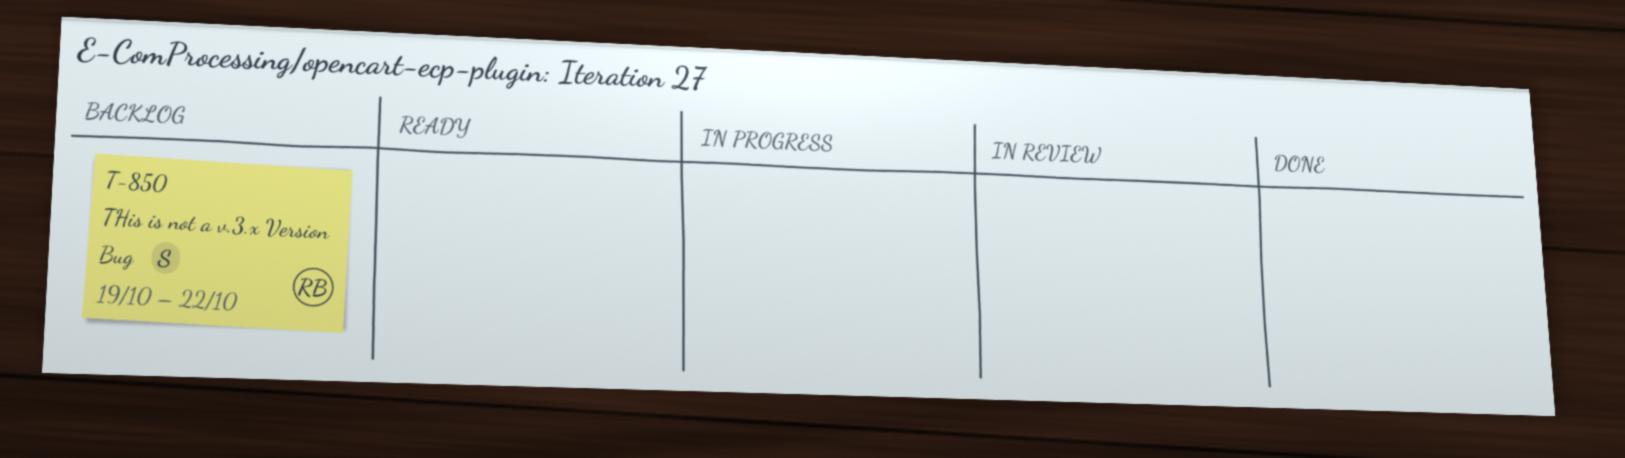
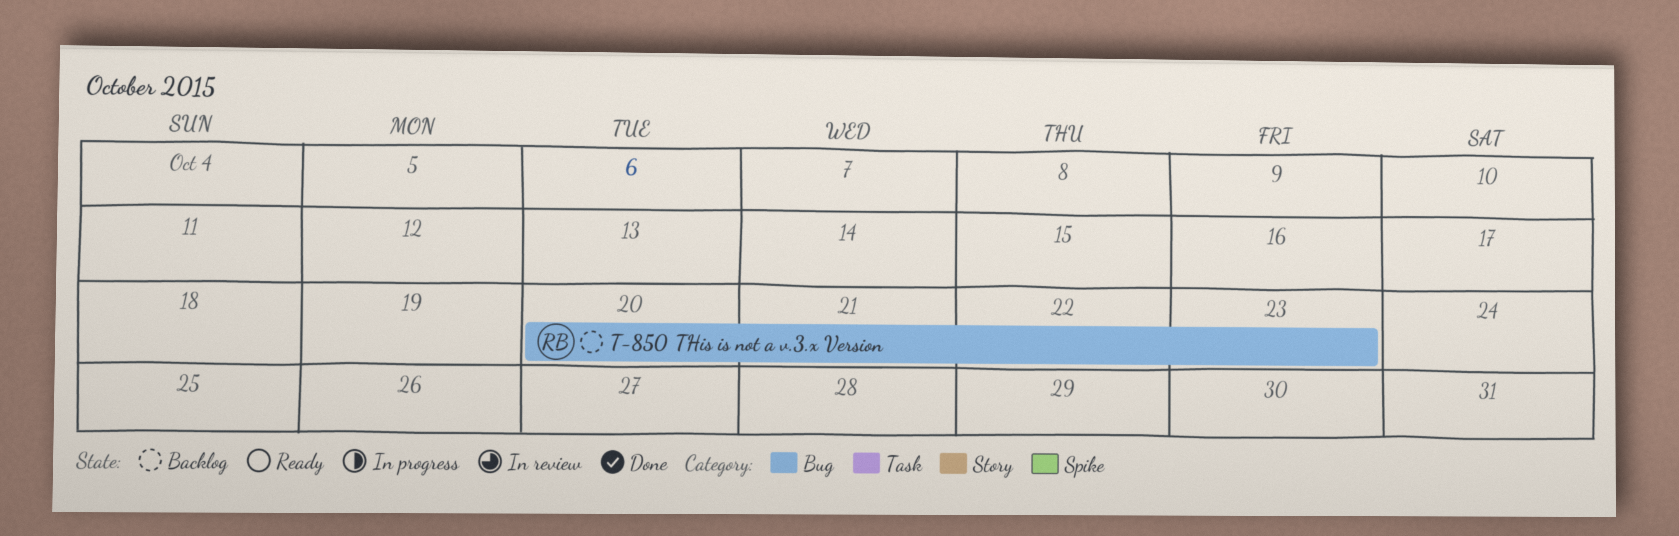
T-850, start: Oct 19 -> Oct 20
T-850, due: Oct 22 -> Oct 23

